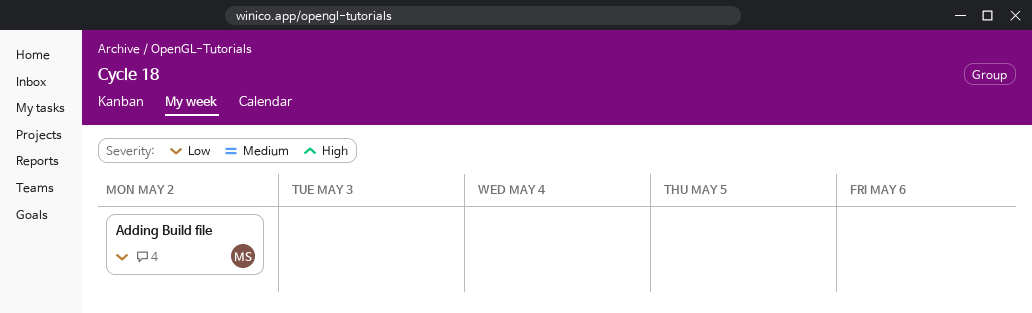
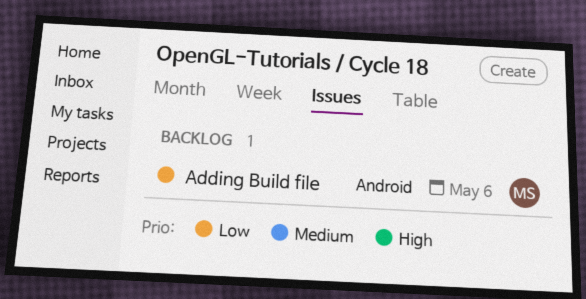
Adding Build file, due: May 2 -> May 6

